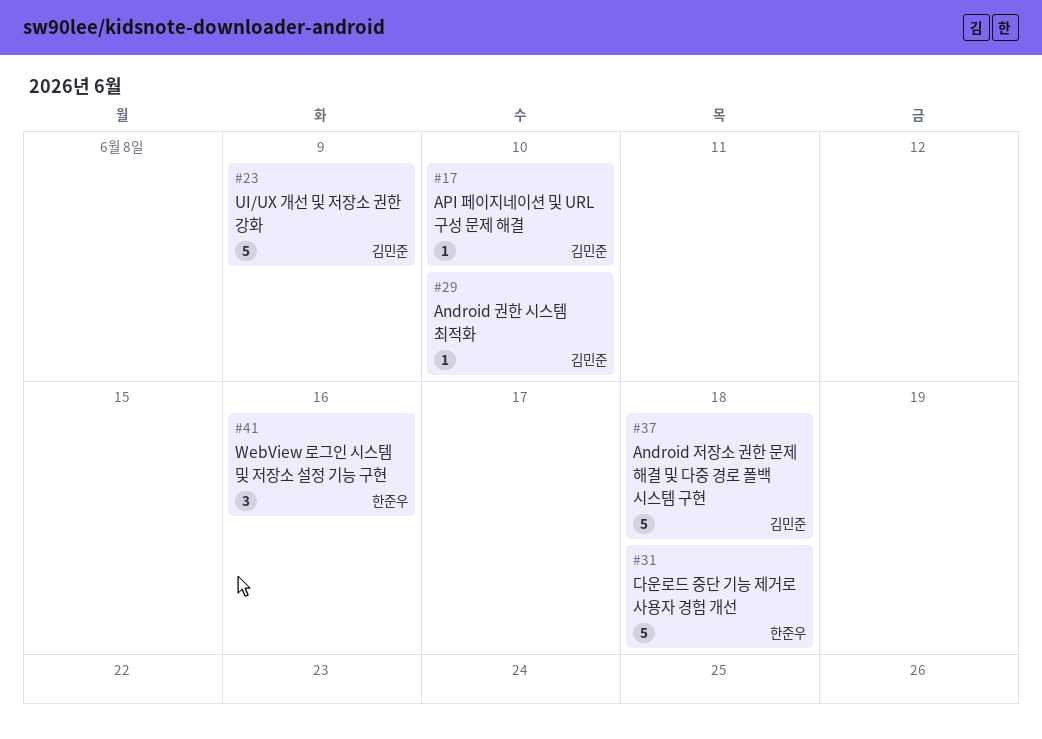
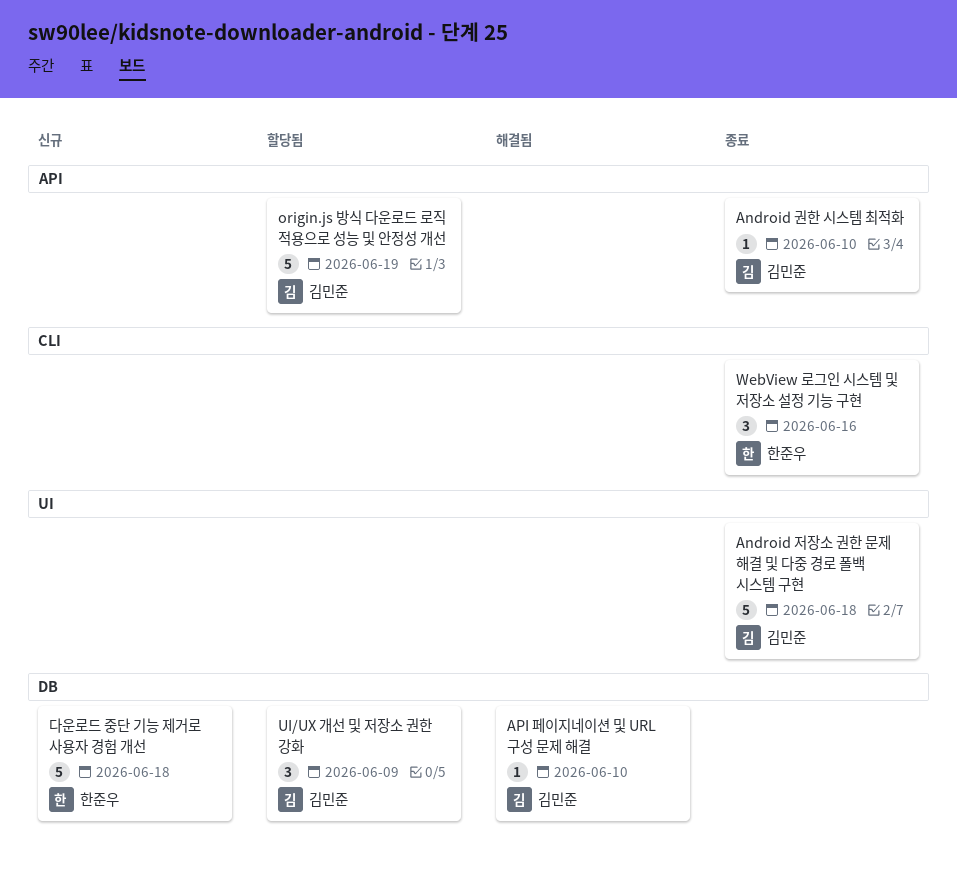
origin.js 방식 다운로드 로직 적용으로 성능 및 안정성 개선: none -> present
UI/UX 개선 및 저장소 권한 강화, estimate: 5 -> 3

